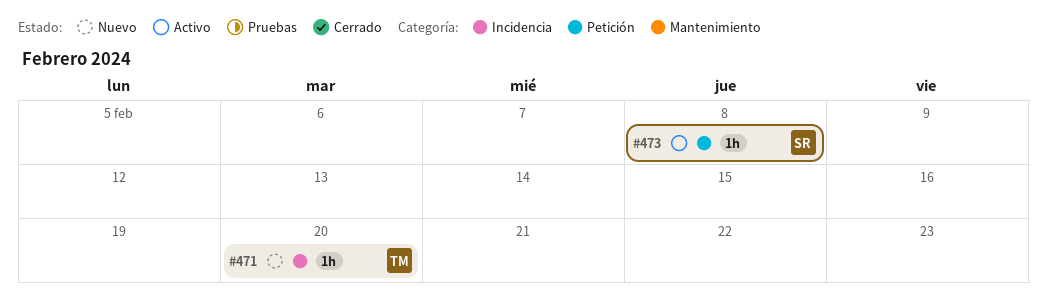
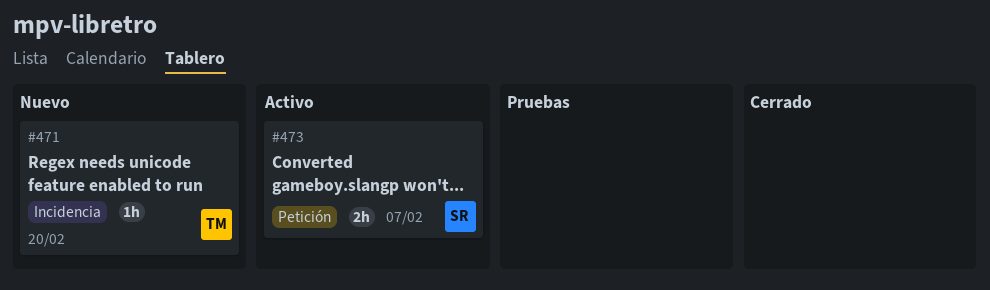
#473, estimate: 1h -> 2h
#473, due: Feb 8 -> Feb 7

